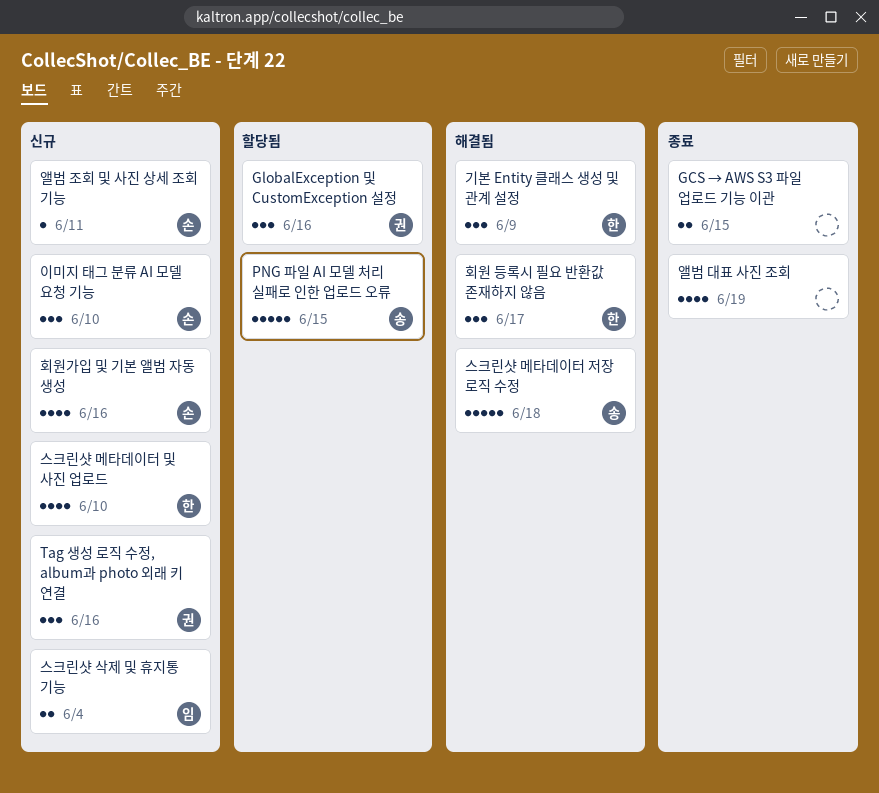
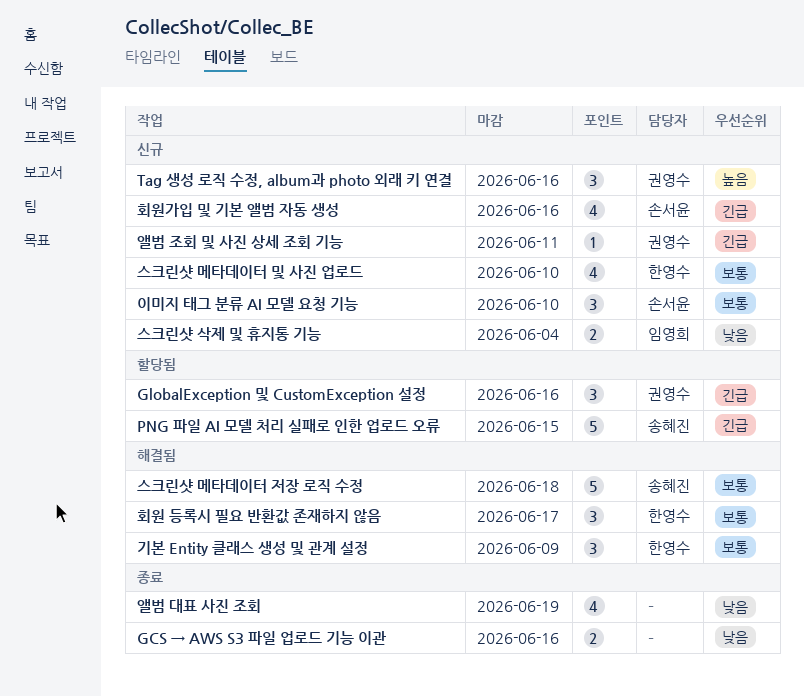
GCS → AWS S3 파일 업로드 기능 이관, due: Jun 15 -> Jun 16
앨범 조회 및 사진 상세 조회 기능, owner: 손서윤 -> 권영수

